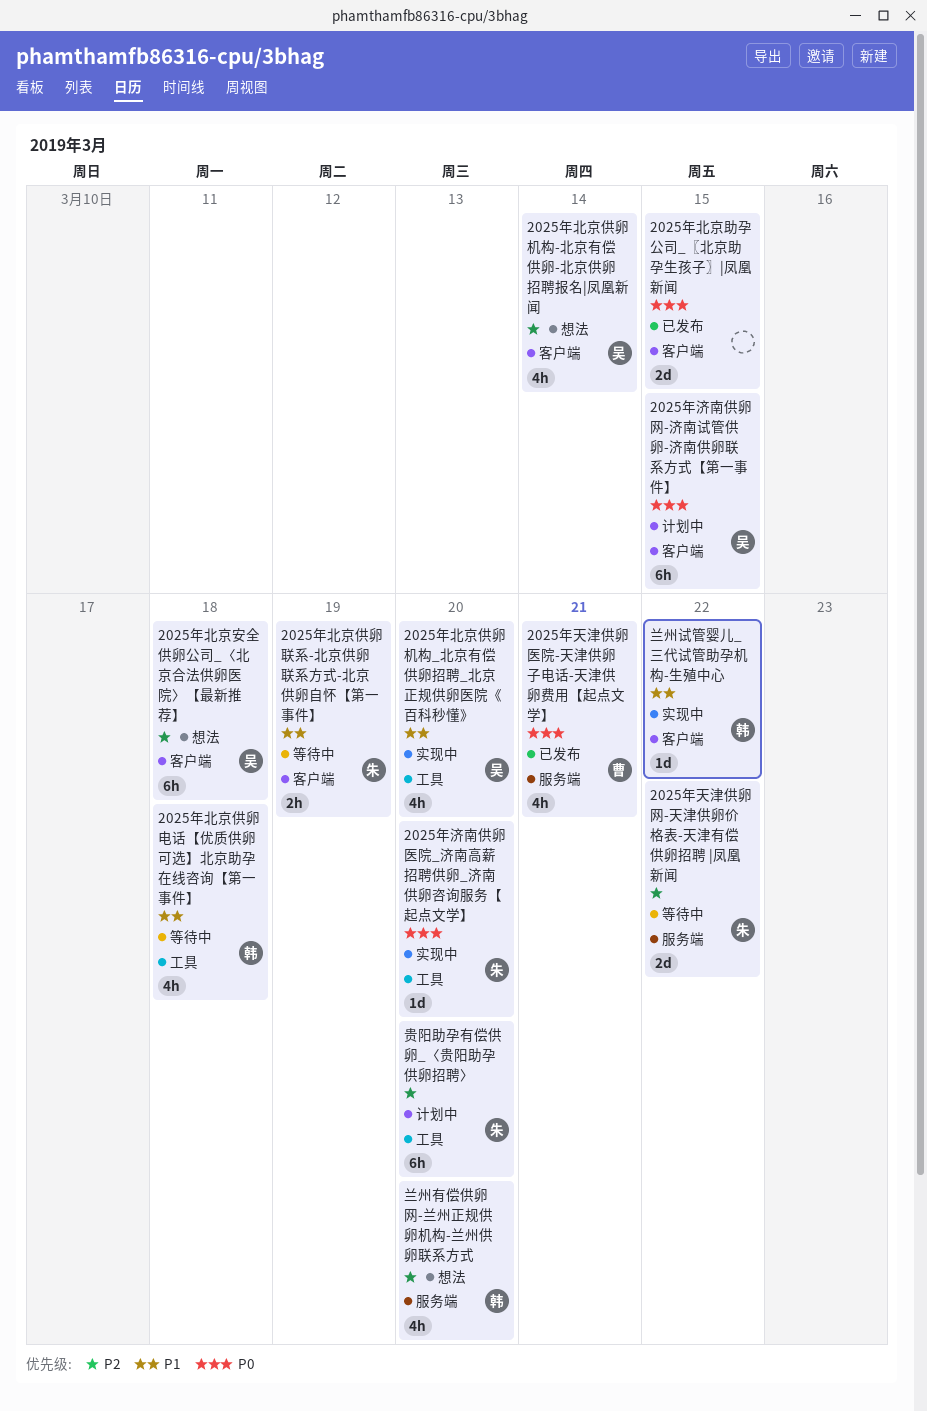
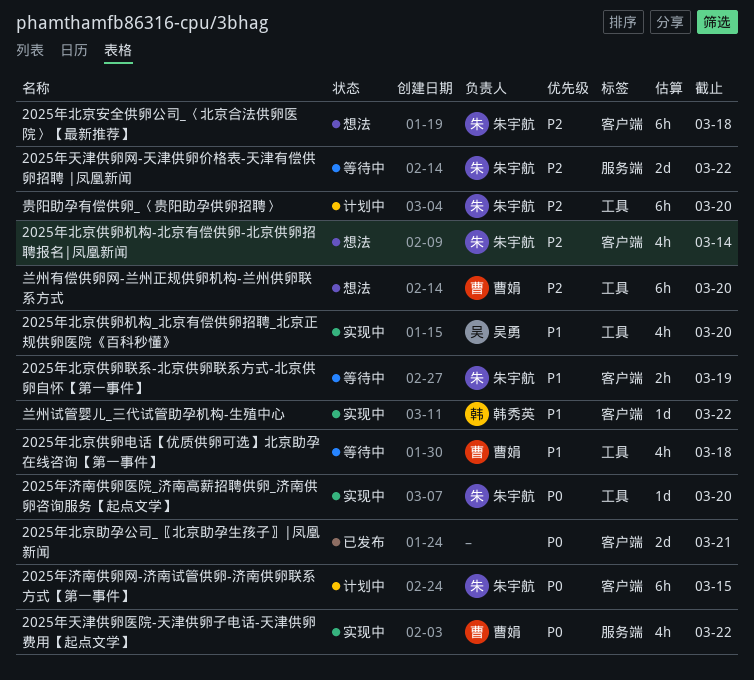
2025年北京供卵机构-北京有偿供卵-北京供卵招聘报名|凤凰新闻, owner: 吴勇 -> 朱宇航
2025年北京供卵电话【优质供卵可选】北京助孕在线咨询【第一事件】, owner: 韩秀英 -> 曹娟
2025年北京助孕公司_〖北京助孕生孩子〗|凤凰新闻, due: Mar 15 -> Mar 21
2025年北京安全供卵公司_〈北京合法供卵医院〉【最新推荐】, owner: 吴勇 -> 朱宇航
2025年天津供卵医院-天津供卵子电话-天津供卵费用【起点文学】, status: 已发布 -> 实现中
2025年天津供卵医院-天津供卵子电话-天津供卵费用【起点文学】, due: Mar 21 -> Mar 22
2025年济南供卵网-济南试管供卵-济南供卵联系方式【第一事件】, owner: 吴勇 -> 朱宇航
兰州有偿供卵网-兰州正规供卵机构-兰州供卵联系方式, owner: 韩秀英 -> 曹娟
兰州有偿供卵网-兰州正规供卵机构-兰州供卵联系方式, label: 服务端 -> 工具
兰州有偿供卵网-兰州正规供卵机构-兰州供卵联系方式, estimate: 4h -> 6h

